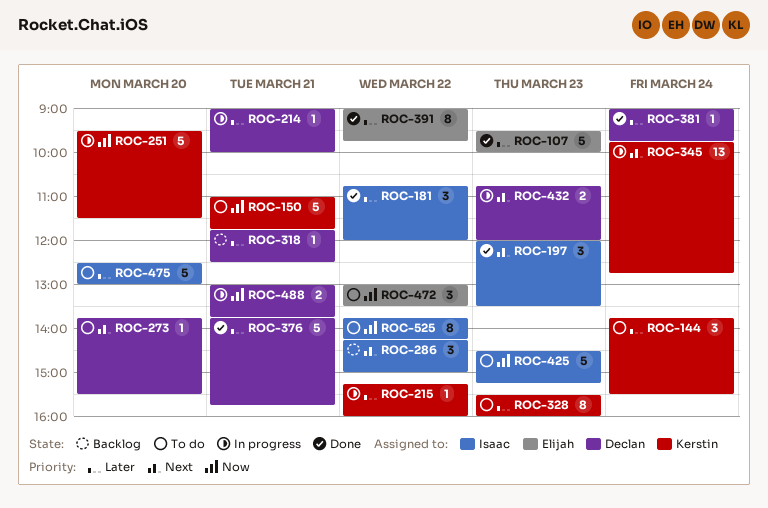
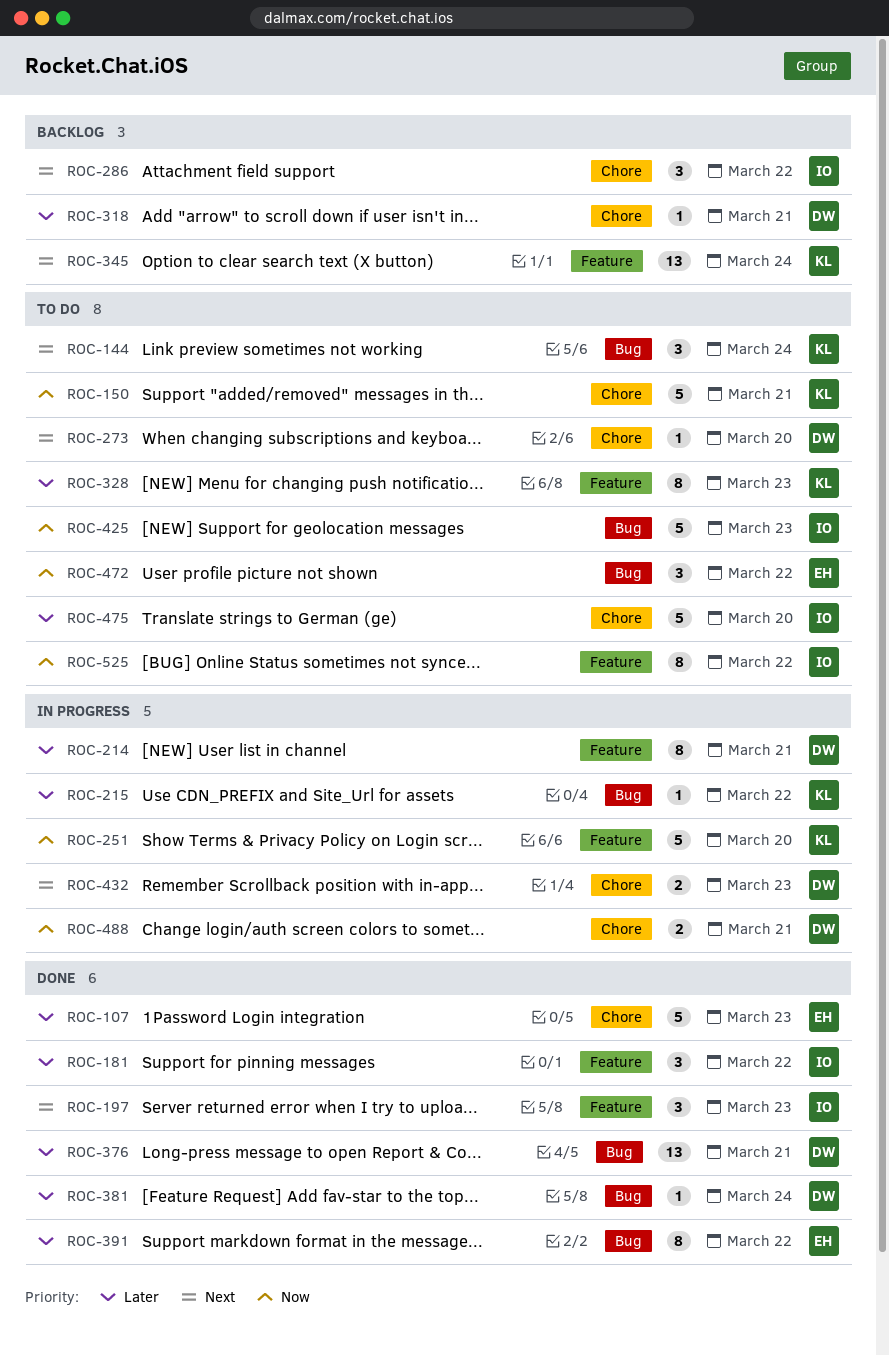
ROC-144, priority: Later -> Next
ROC-214, estimate: 1 -> 8
ROC-345, status: In progress -> Backlog
ROC-376, estimate: 5 -> 13

